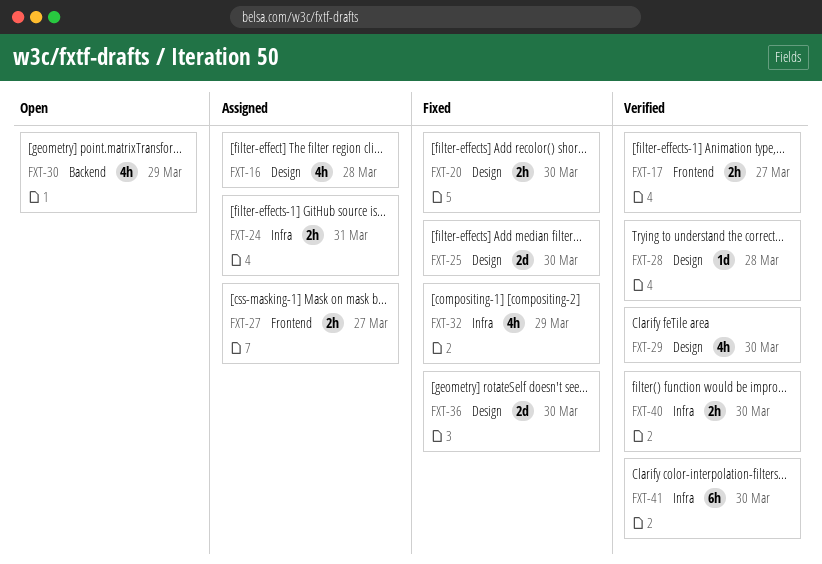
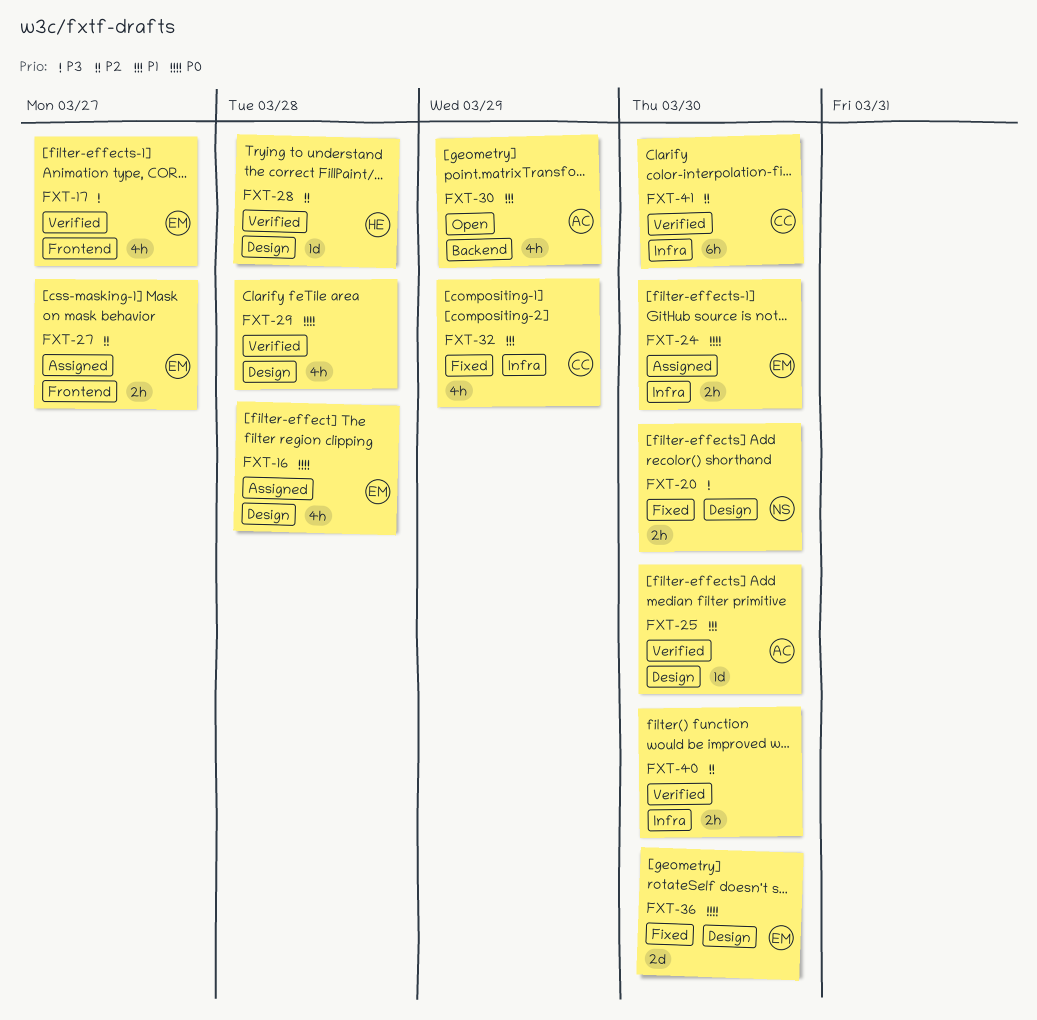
FXT-17, estimate: 2h -> 4h
FXT-24, due: Mar 31 -> Mar 30
FXT-25, status: Fixed -> Verified
FXT-25, estimate: 2d -> 1d
FXT-29, due: Mar 30 -> Mar 28

